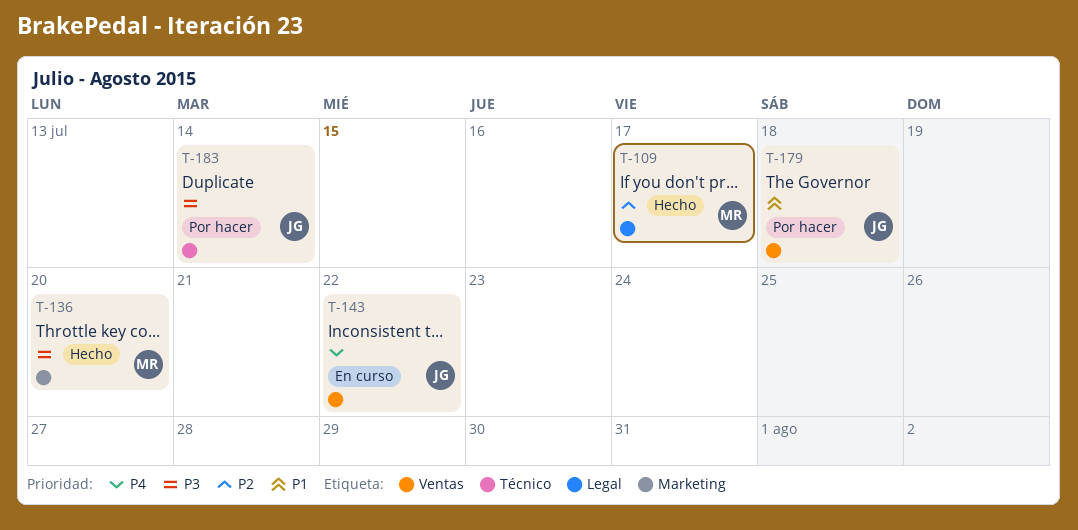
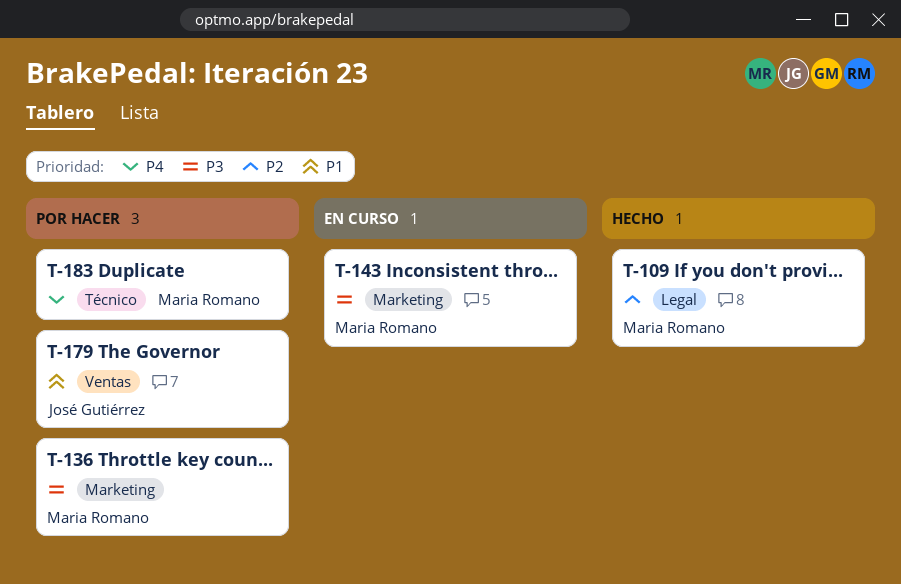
T-136, status: Hecho -> Por hacer
T-143, owner: José Gutiérrez -> Maria Romano
T-143, priority: P4 -> P3
T-143, label: Ventas -> Marketing
T-183, owner: José Gutiérrez -> Maria Romano
T-183, priority: P3 -> P4

